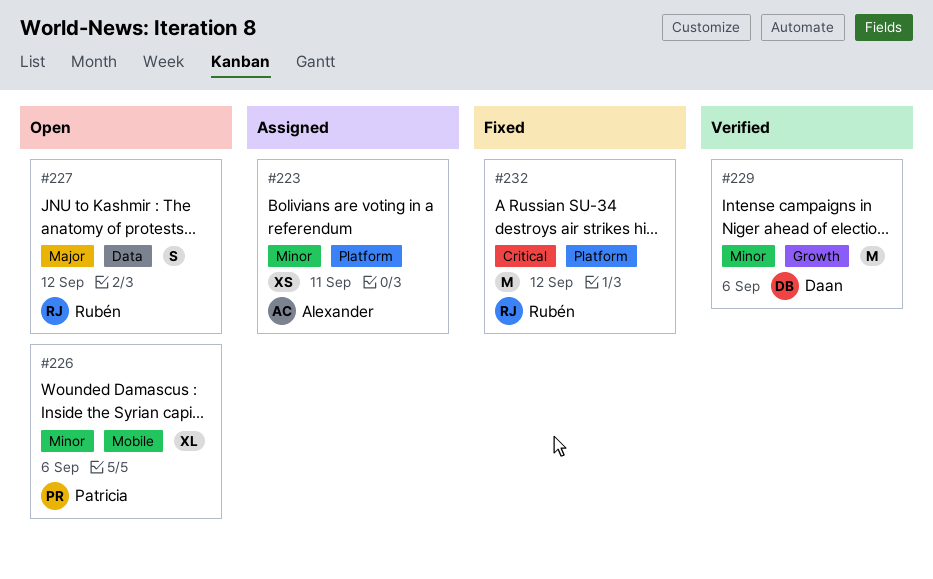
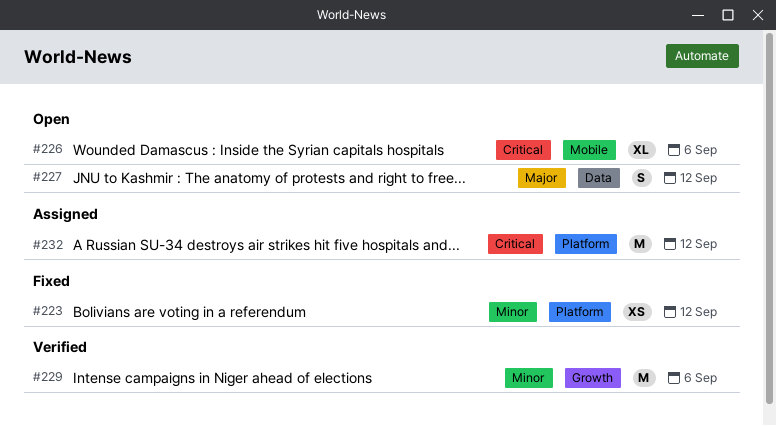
#223, status: Assigned -> Fixed
#223, due: Sep 11 -> Sep 12
#226, priority: Minor -> Critical
#232, status: Fixed -> Assigned

